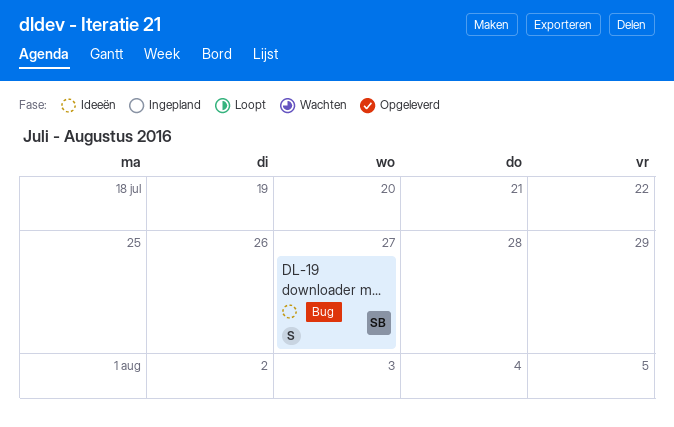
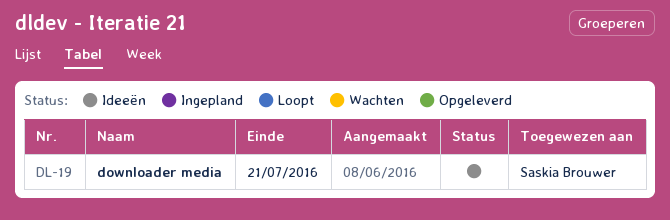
DL-19, due: Jul 27 -> Jul 21

